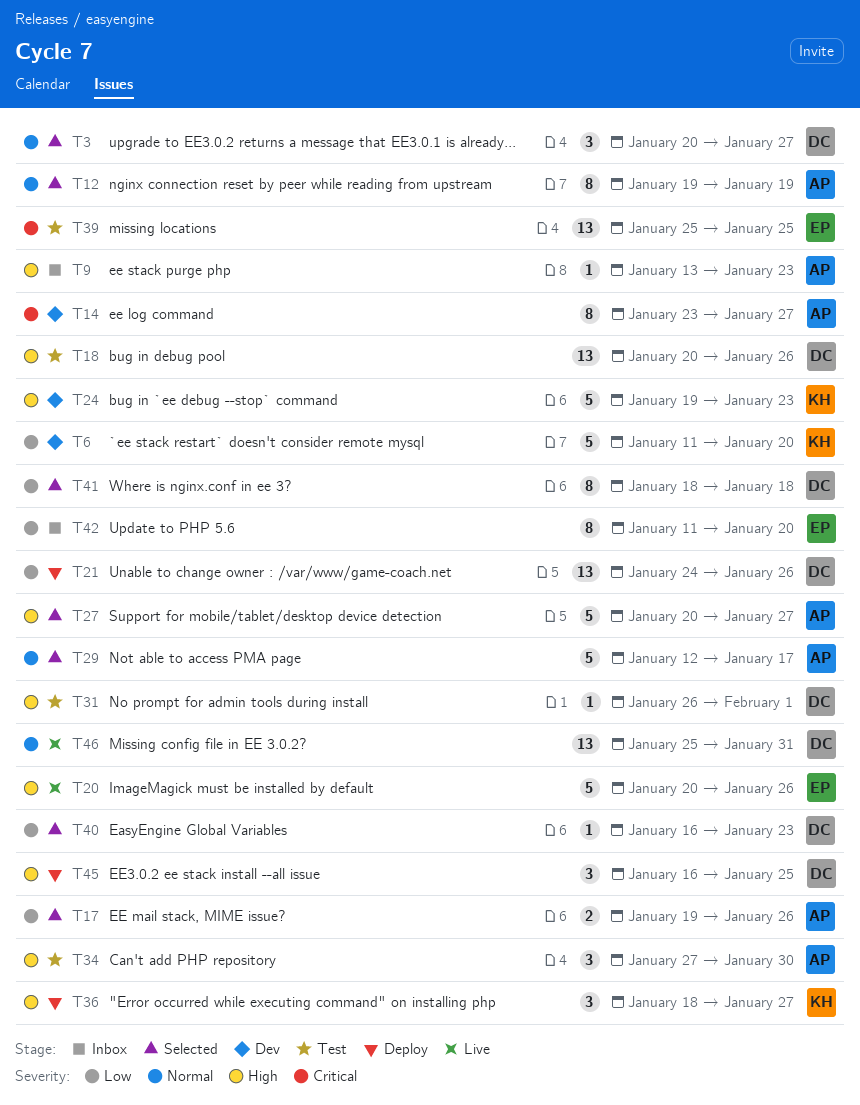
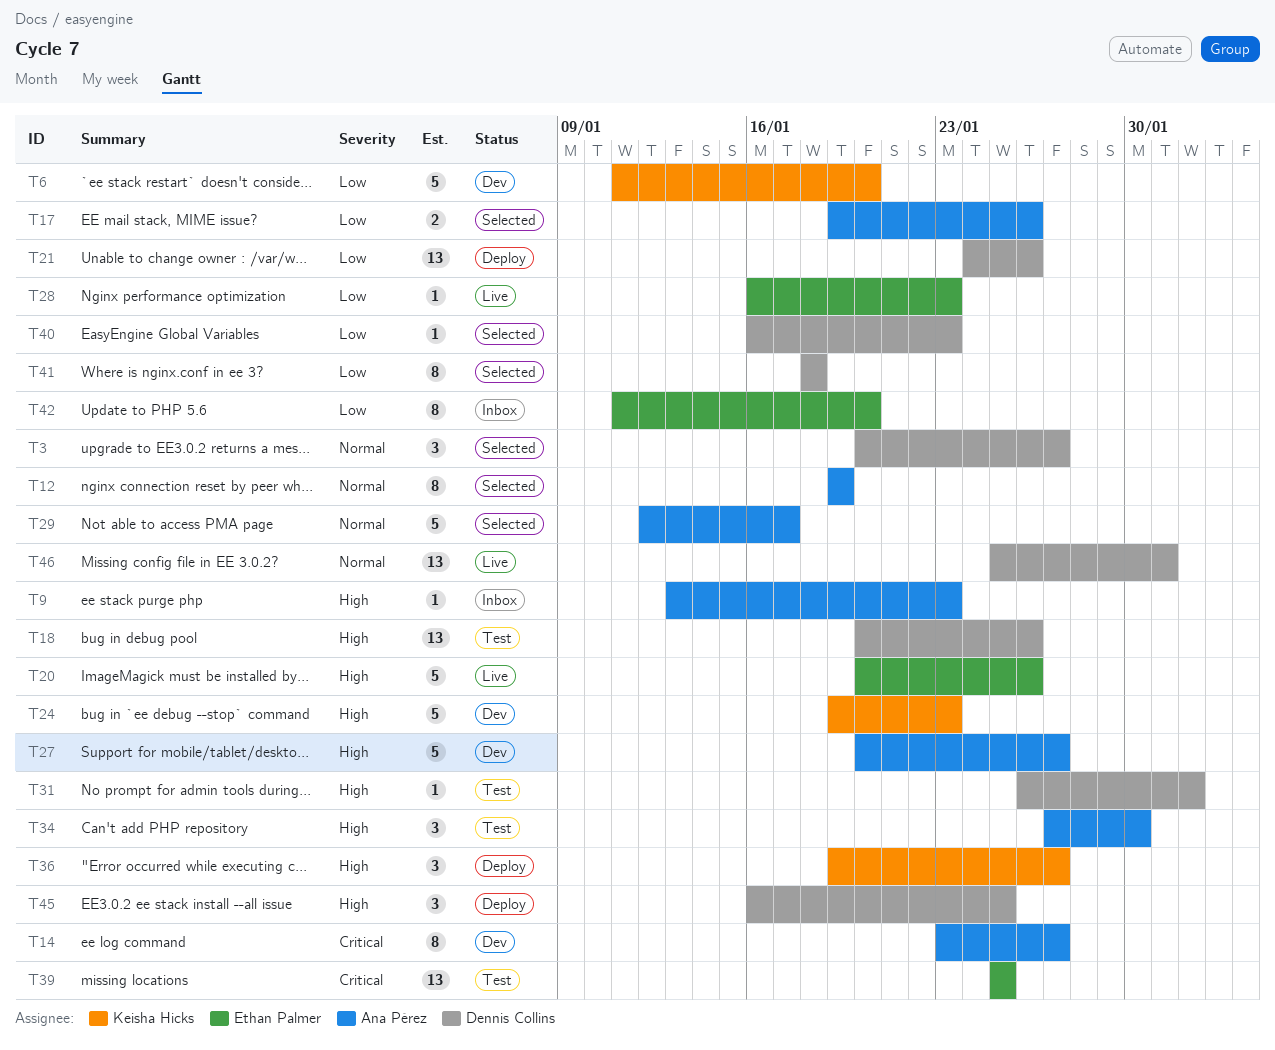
T27, status: Selected -> Dev
T28: none -> present
T36, start: Jan 18 -> Jan 19

